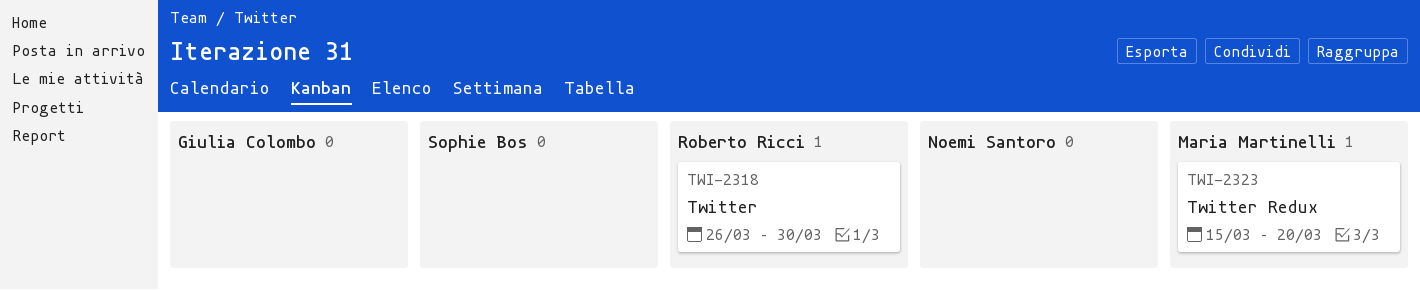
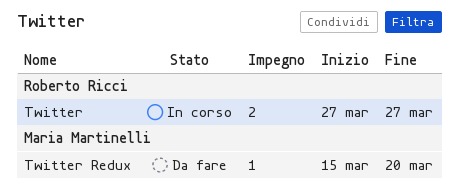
Twitter, start: Mar 26 -> Mar 27
Twitter, due: Mar 30 -> Mar 27

